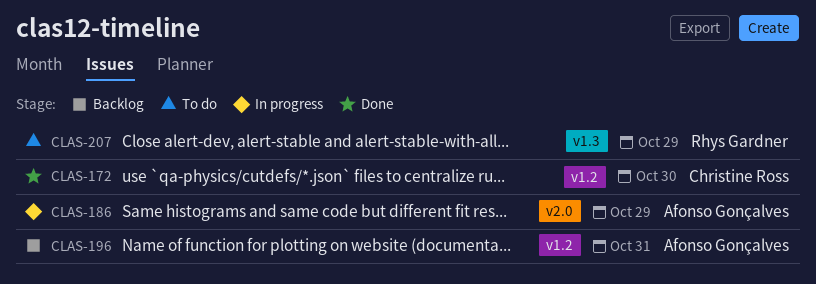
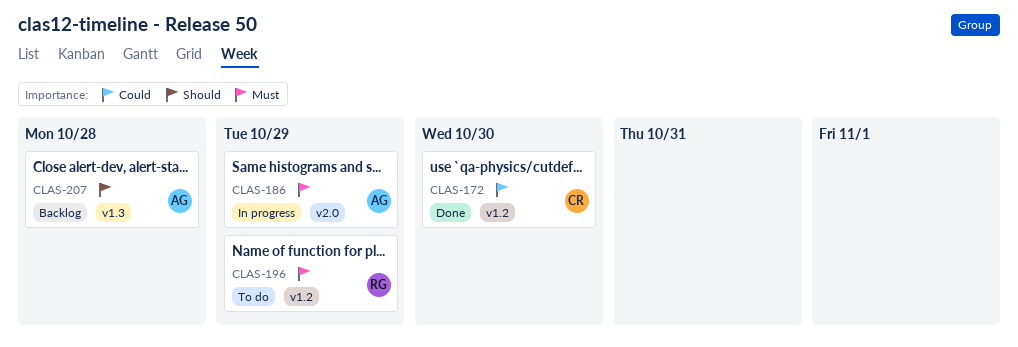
CLAS-196, status: Backlog -> To do
CLAS-196, owner: Afonso Gonçalves -> Rhys Gardner
CLAS-196, due: Oct 31 -> Oct 29
CLAS-207, status: To do -> Backlog
CLAS-207, owner: Rhys Gardner -> Afonso Gonçalves
CLAS-207, due: Oct 29 -> Oct 28

